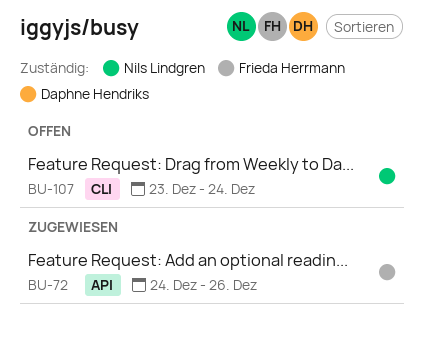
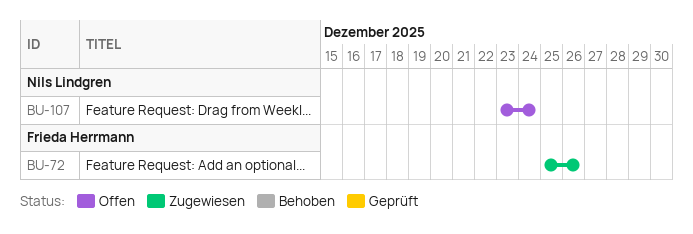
BU-72, start: Dec 24 -> Dec 25

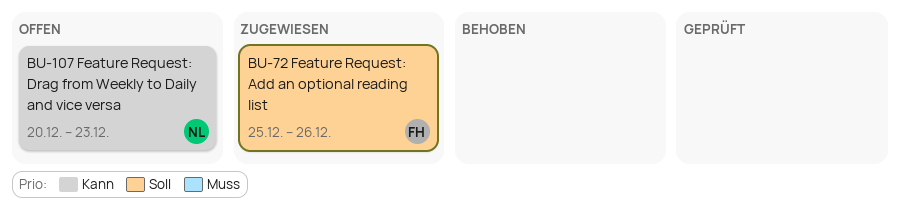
BU-107, start: Dec 23 -> Dec 20
BU-107, due: Dec 24 -> Dec 23

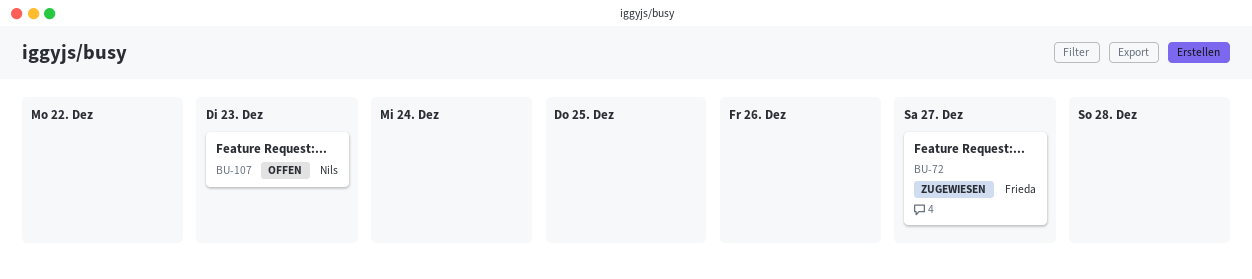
BU-72, due: Dec 26 -> Dec 27

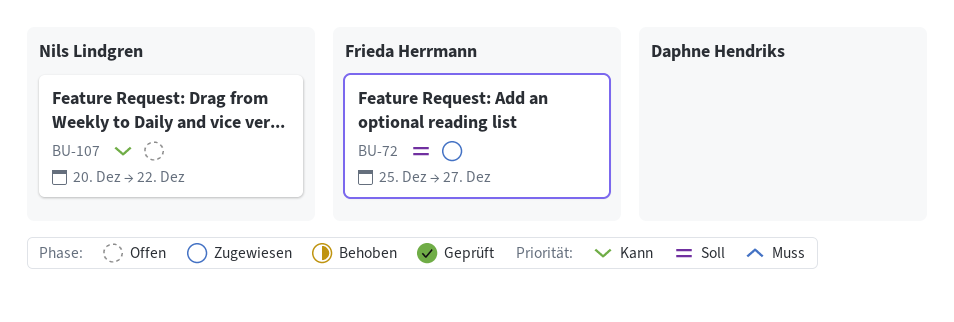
BU-107, due: Dec 23 -> Dec 22

